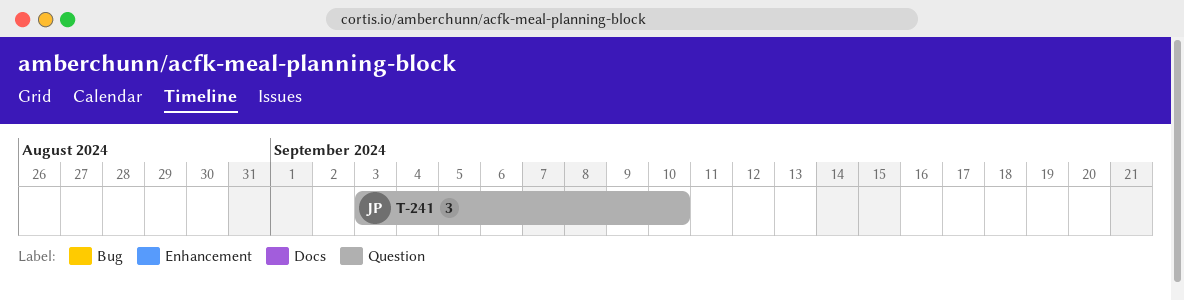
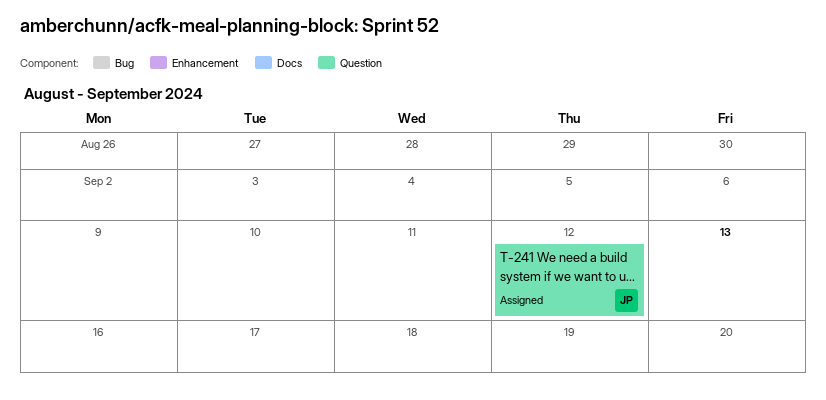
T-241, due: Sep 10 -> Sep 12

